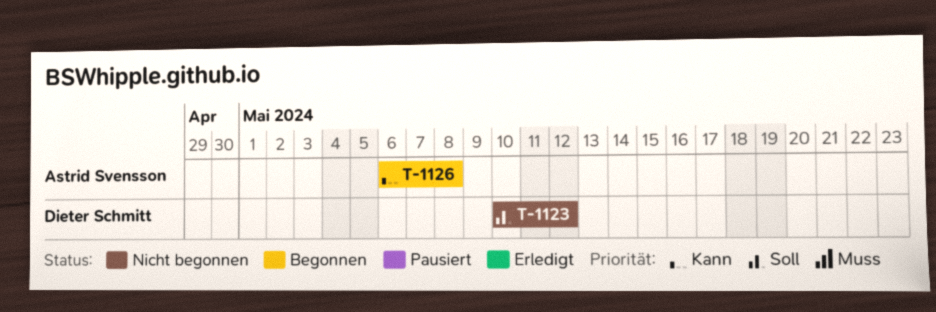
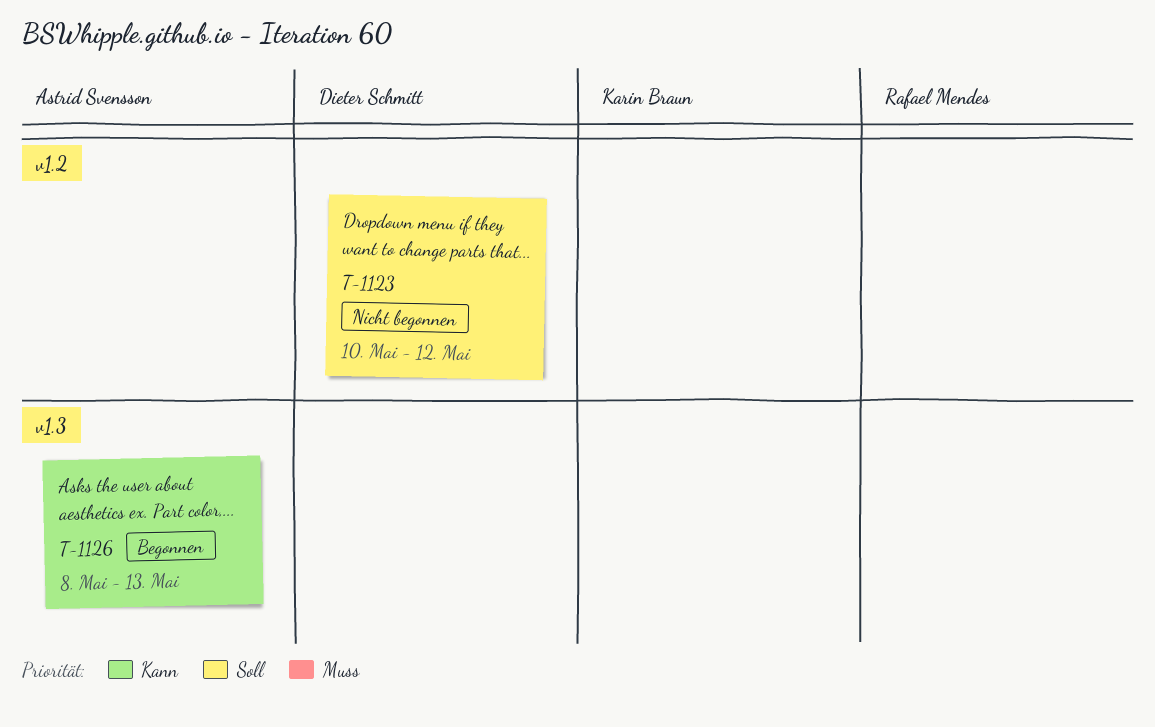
T-1126, start: May 6 -> May 8
T-1126, due: May 8 -> May 13

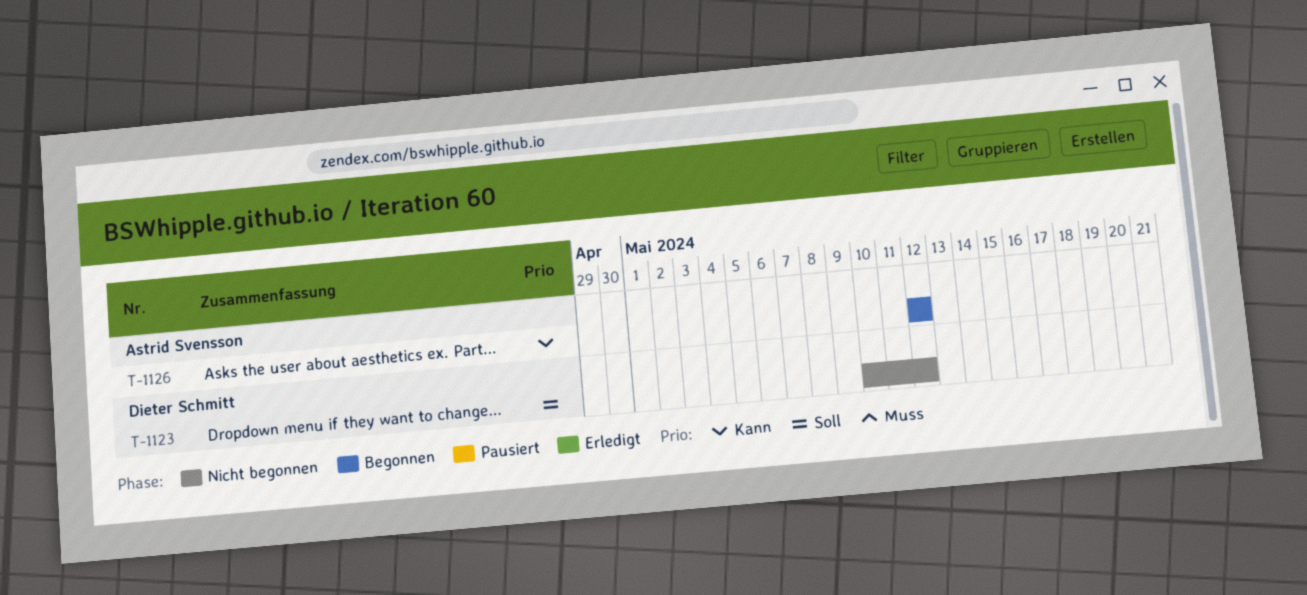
T-1126, start: May 8 -> May 12
T-1126, due: May 13 -> May 12

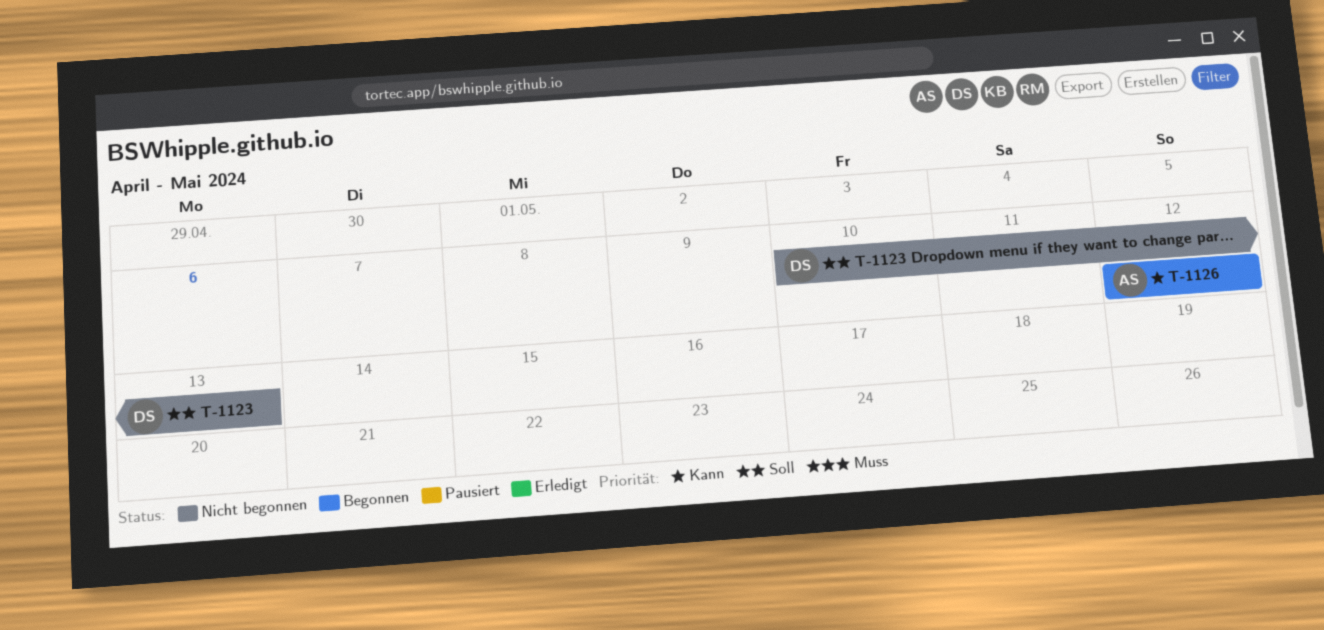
T-1123, due: May 12 -> May 13

